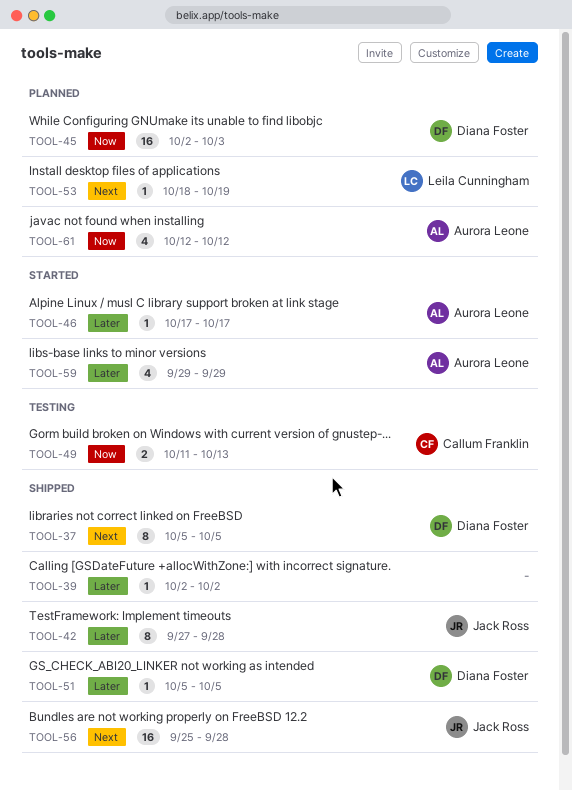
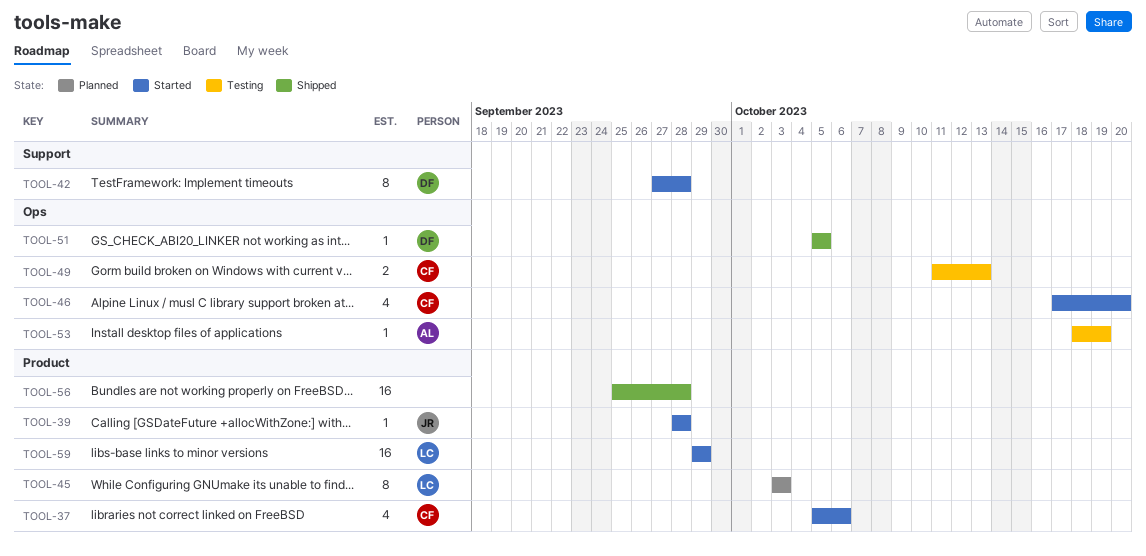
TOOL-37, status: Shipped -> Started
TOOL-37, owner: Diana Foster -> Callum Franklin
TOOL-37, estimate: 8 -> 4
TOOL-37, due: Oct 5 -> Oct 6
TOOL-39, status: Shipped -> Started
TOOL-39, owner: none -> Jack Ross
TOOL-39, start: Oct 2 -> Sep 28
TOOL-39, due: Oct 2 -> Sep 28
TOOL-42, status: Shipped -> Started
TOOL-42, owner: Jack Ross -> Diana Foster
TOOL-45, owner: Diana Foster -> Leila Cunningham
TOOL-45, estimate: 16 -> 8
TOOL-45, start: Oct 2 -> Oct 3
TOOL-46, owner: Aurora Leone -> Callum Franklin
TOOL-46, estimate: 1 -> 4
TOOL-46, due: Oct 17 -> Oct 20
TOOL-53, status: Planned -> Testing
TOOL-53, owner: Leila Cunningham -> Aurora Leone
TOOL-56, owner: Jack Ross -> none
TOOL-59, owner: Aurora Leone -> Leila Cunningham
TOOL-59, estimate: 4 -> 16
TOOL-61: present -> none

